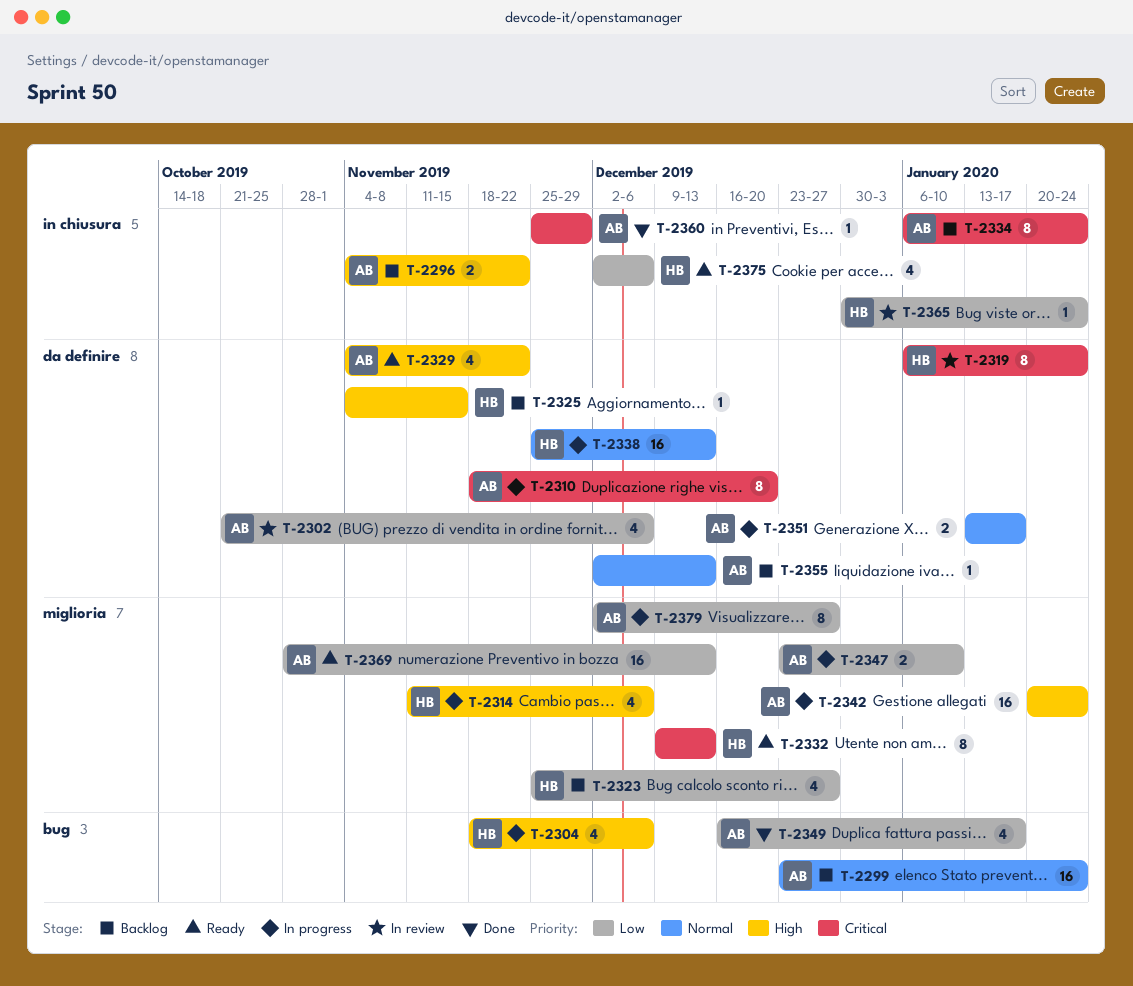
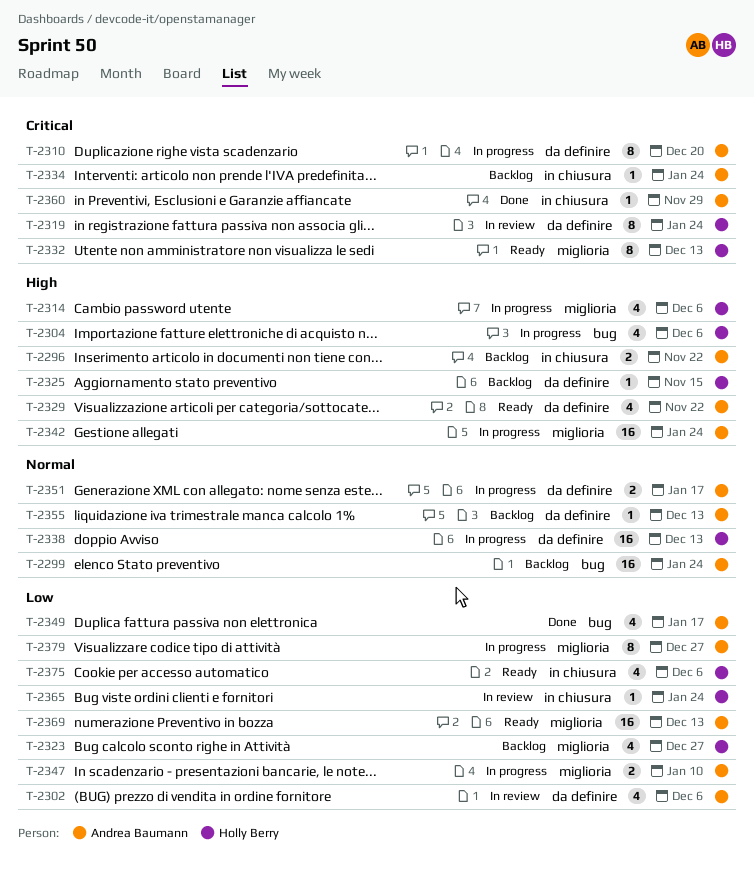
T-2334, estimate: 8 -> 1

